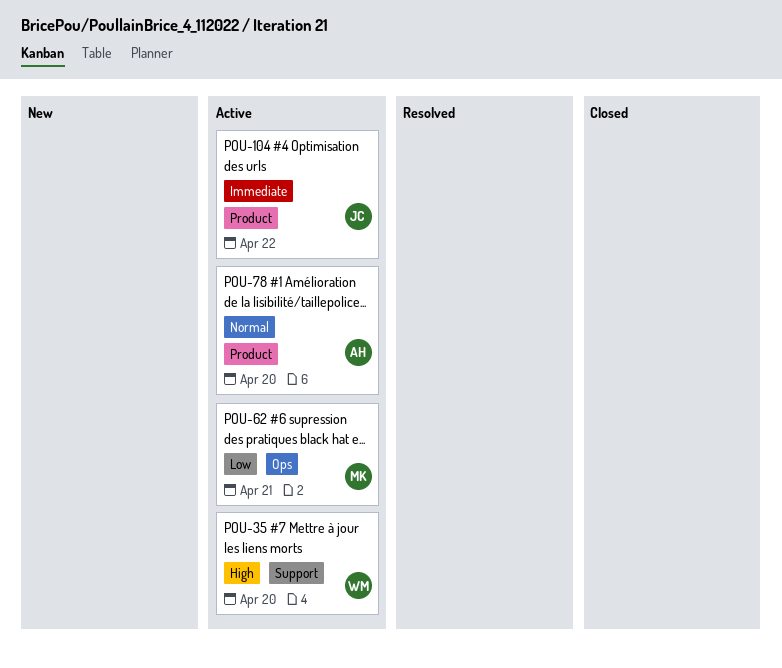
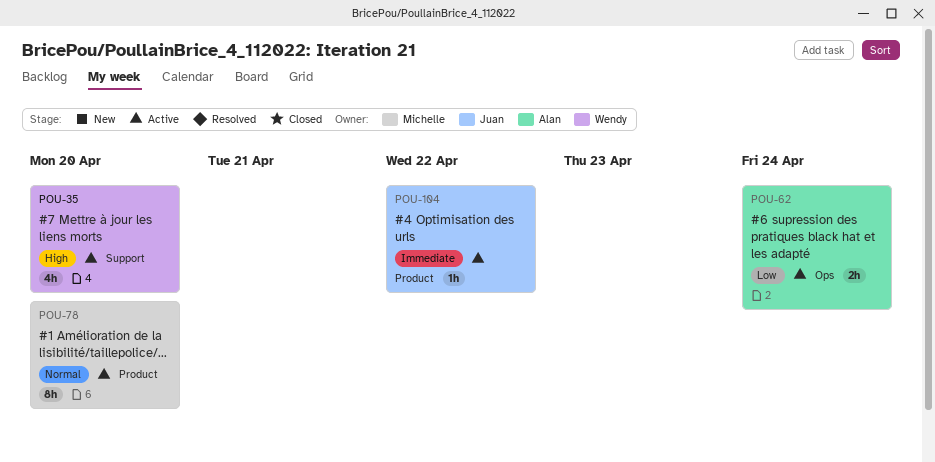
POU-62, owner: Michelle -> Alan
POU-62, due: Apr 21 -> Apr 24
POU-78, owner: Alan -> Michelle

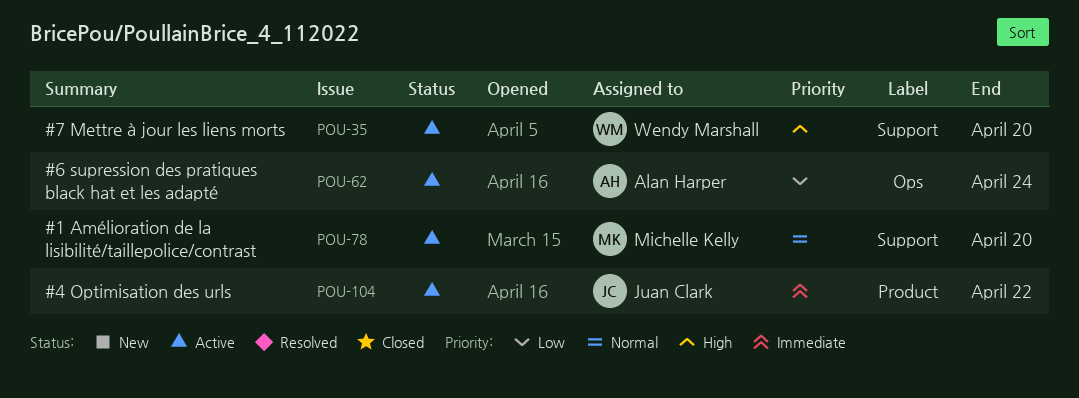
POU-78, label: Product -> Support

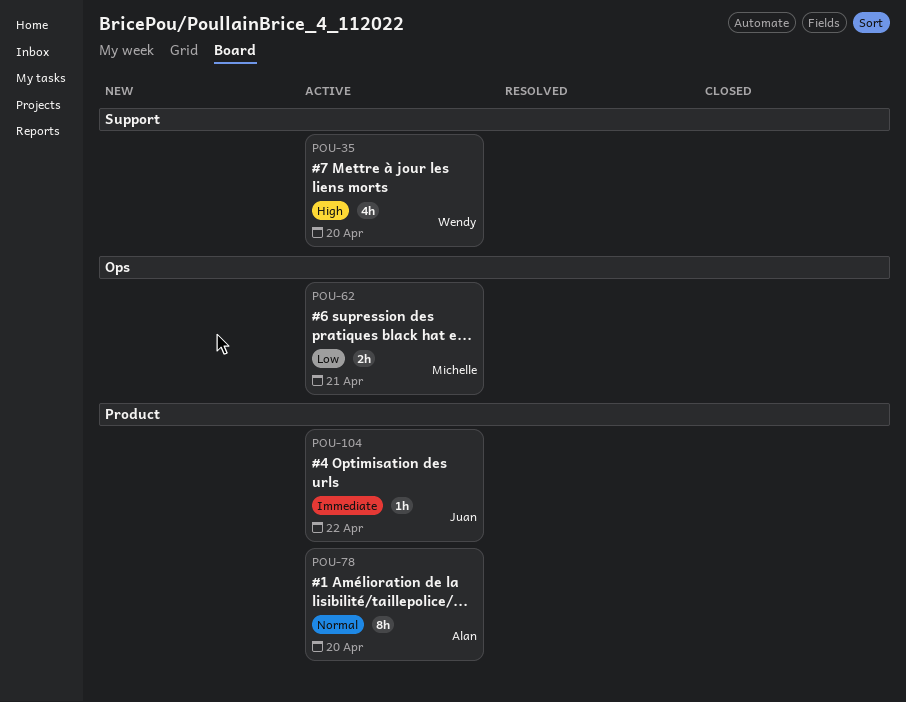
POU-62, owner: Alan Harper -> Michelle Kelly
POU-62, due: Apr 24 -> Apr 21
POU-78, owner: Michelle Kelly -> Alan Harper
POU-78, label: Support -> Product

